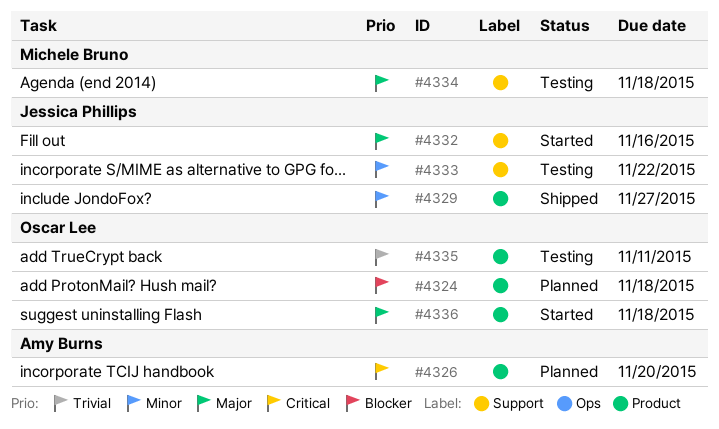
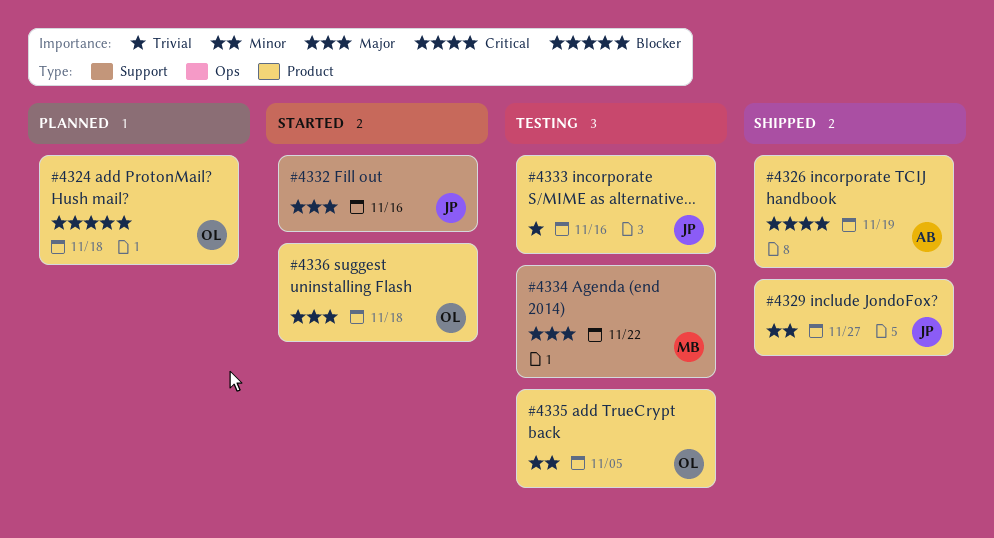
#4326, status: Planned -> Shipped
#4326, due: Nov 20 -> Nov 19
#4333, priority: Minor -> Trivial
#4333, label: Support -> Product
#4333, due: Nov 22 -> Nov 16
#4334, due: Nov 18 -> Nov 22
#4335, priority: Trivial -> Minor
#4335, due: Nov 11 -> Nov 5

